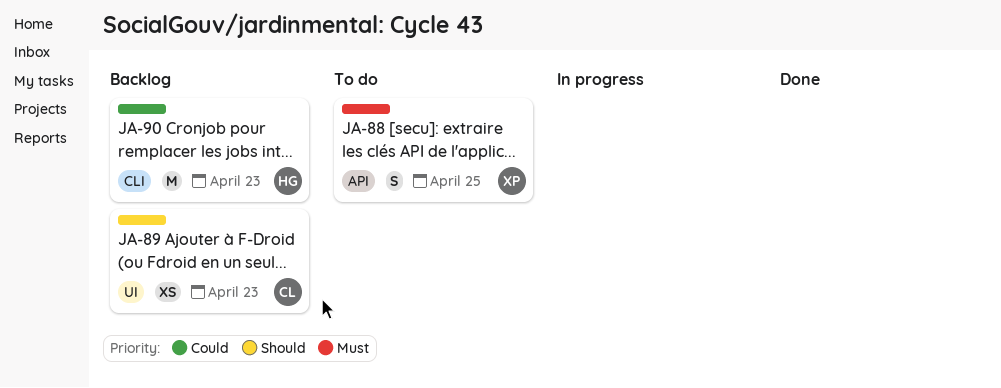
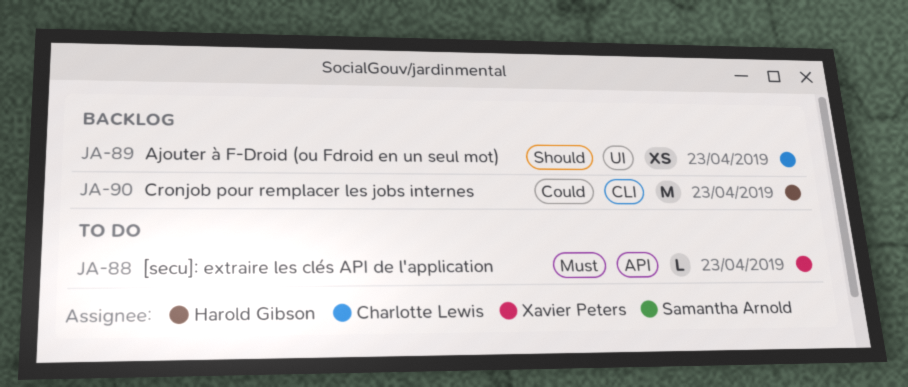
JA-88, estimate: S -> L
JA-88, due: Apr 25 -> Apr 23

